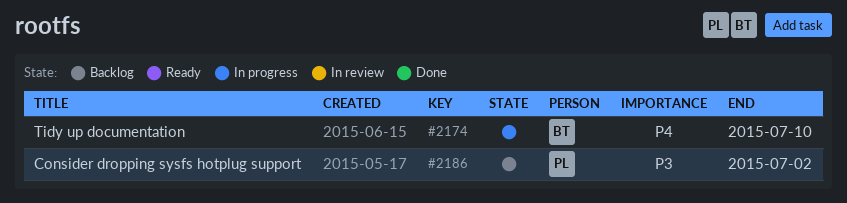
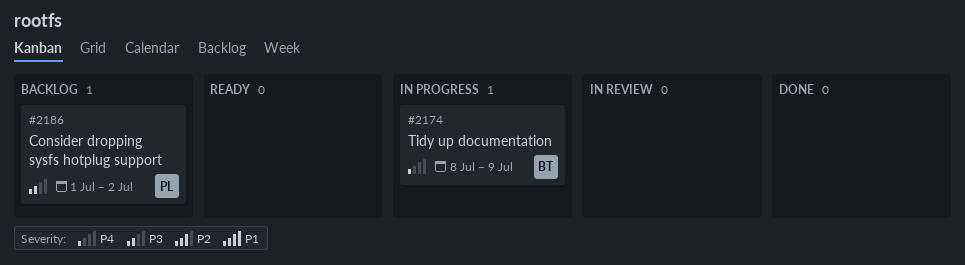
#2174, due: Jul 10 -> Jul 9

